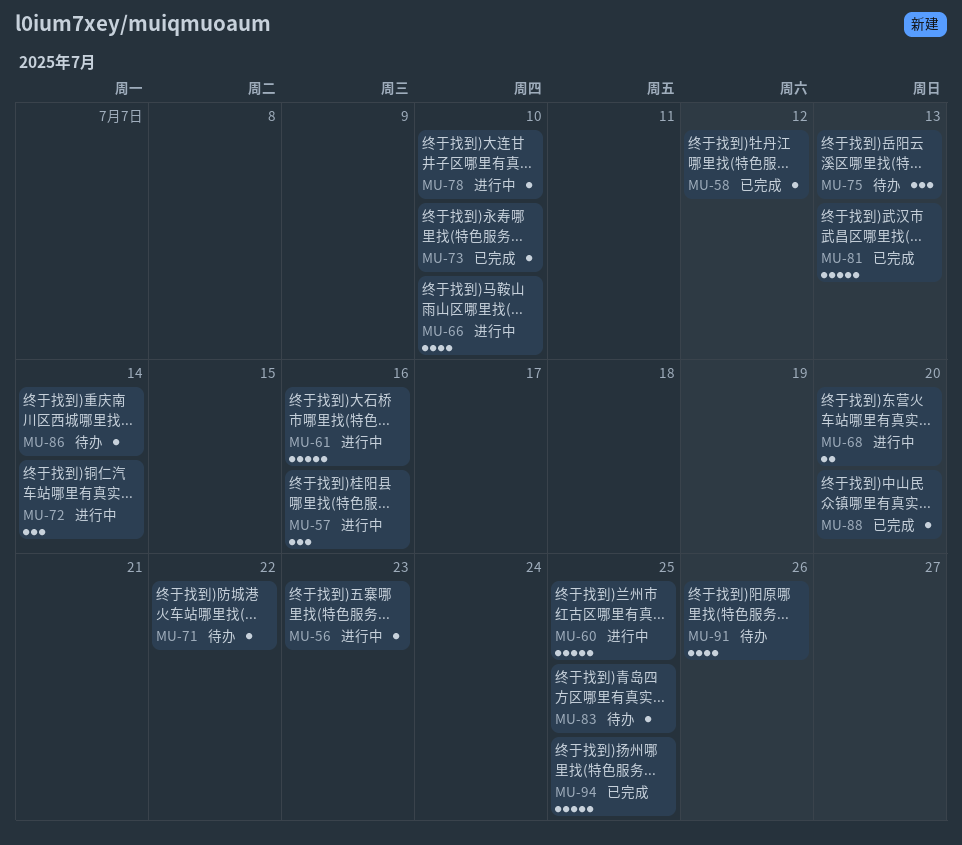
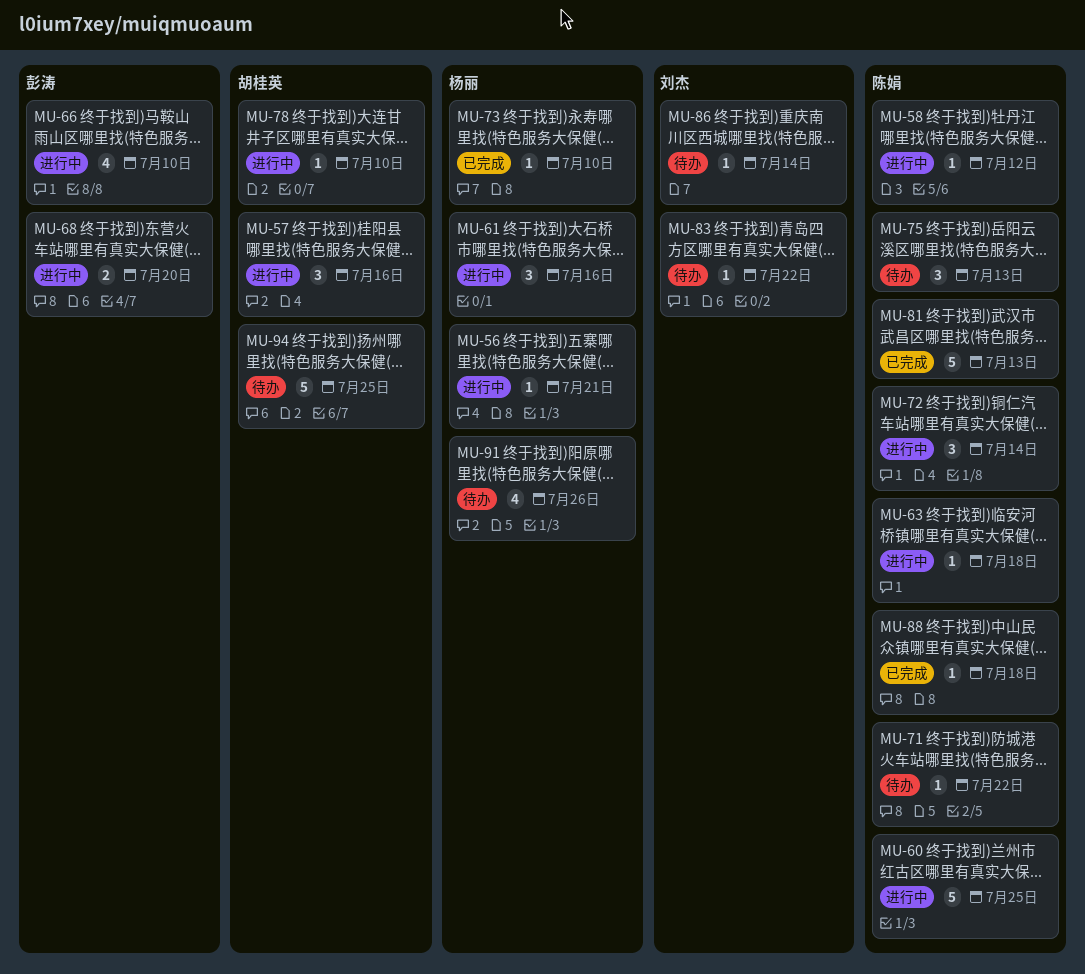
MU-56, due: Jul 23 -> Jul 21
MU-58, status: 已完成 -> 进行中
MU-61, estimate: 5 -> 3
MU-63: none -> present
MU-83, due: Jul 25 -> Jul 22
MU-88, due: Jul 20 -> Jul 18
MU-94, status: 已完成 -> 待办

